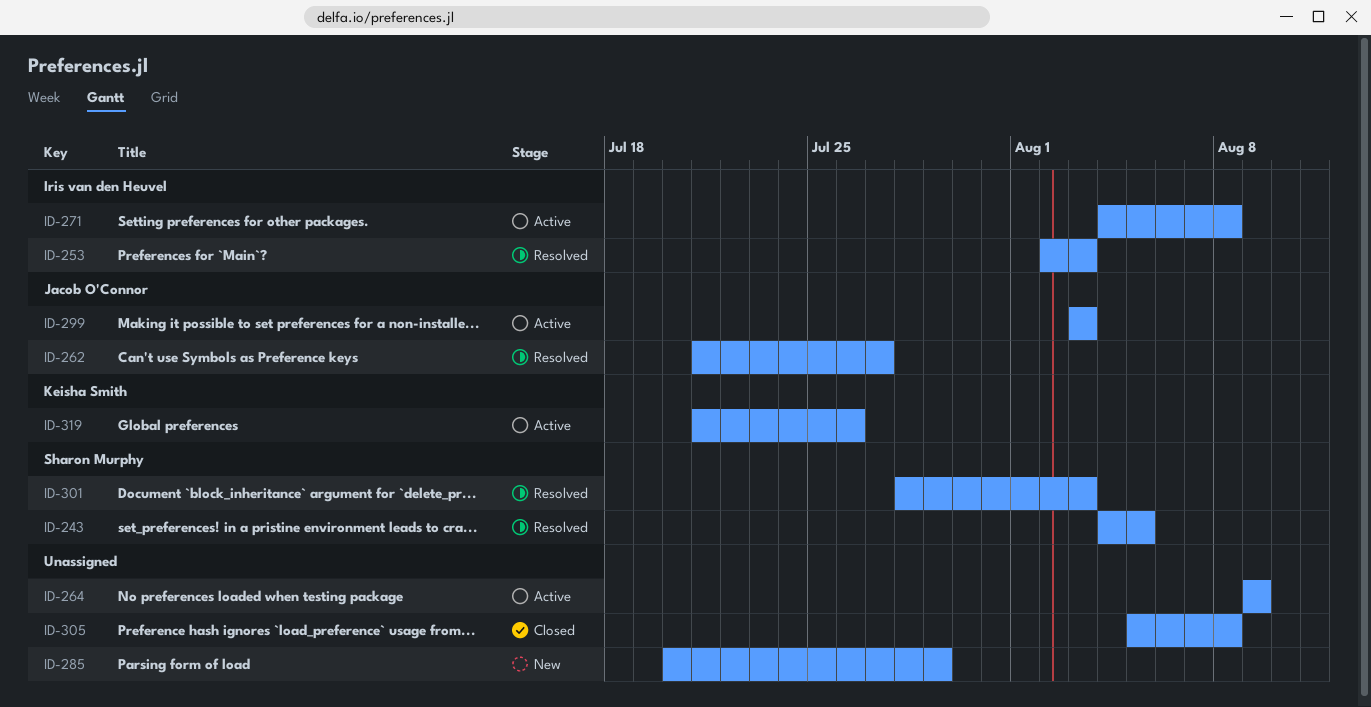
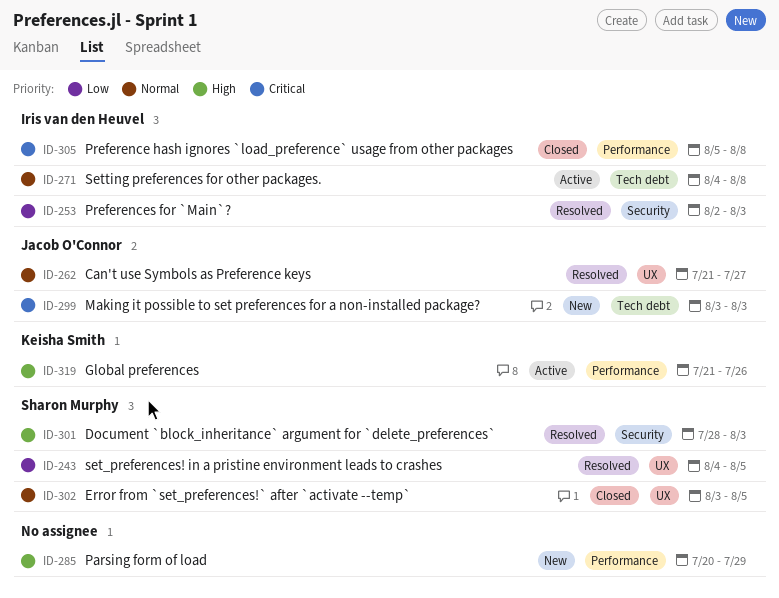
ID-264: present -> none
ID-299, status: Active -> New
ID-302: none -> present
ID-305, owner: none -> Iris van den Heuvel

